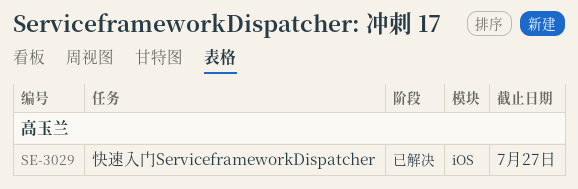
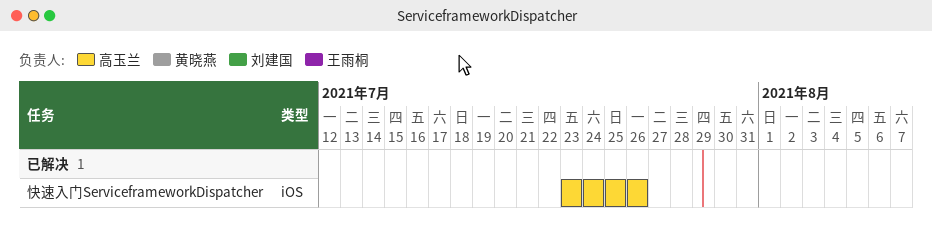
快速入门ServiceframeworkDispatcher, due: Jul 27 -> Jul 26

